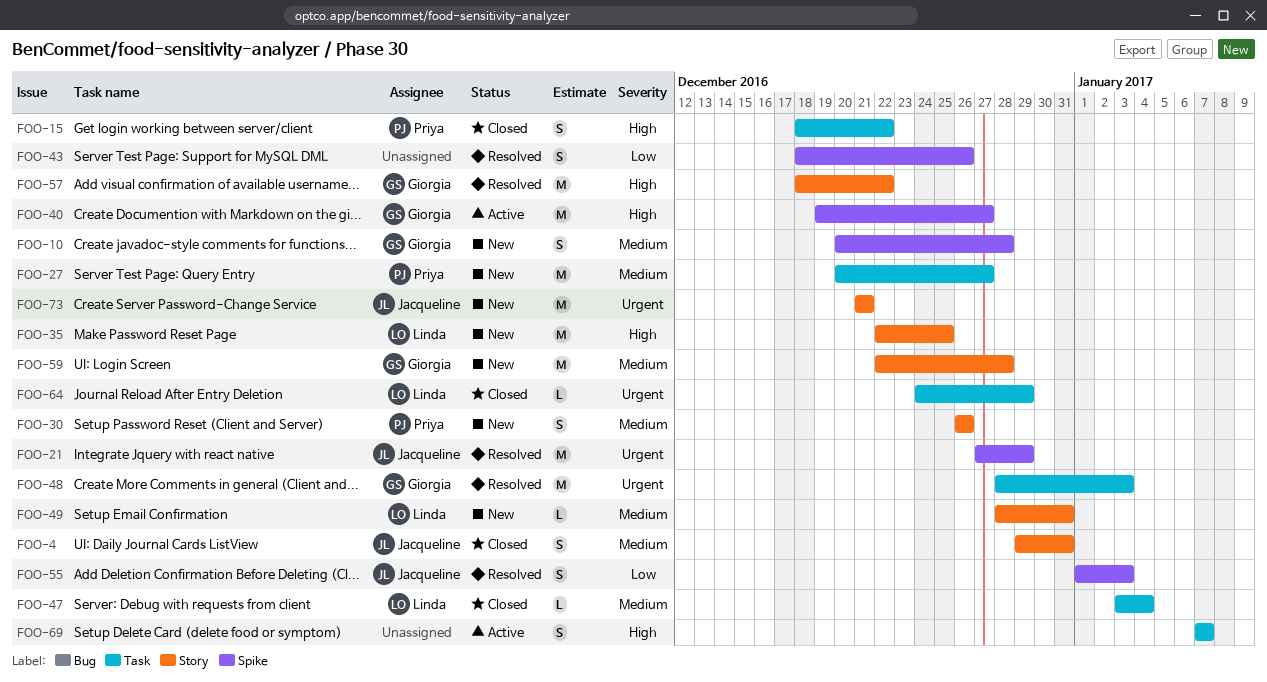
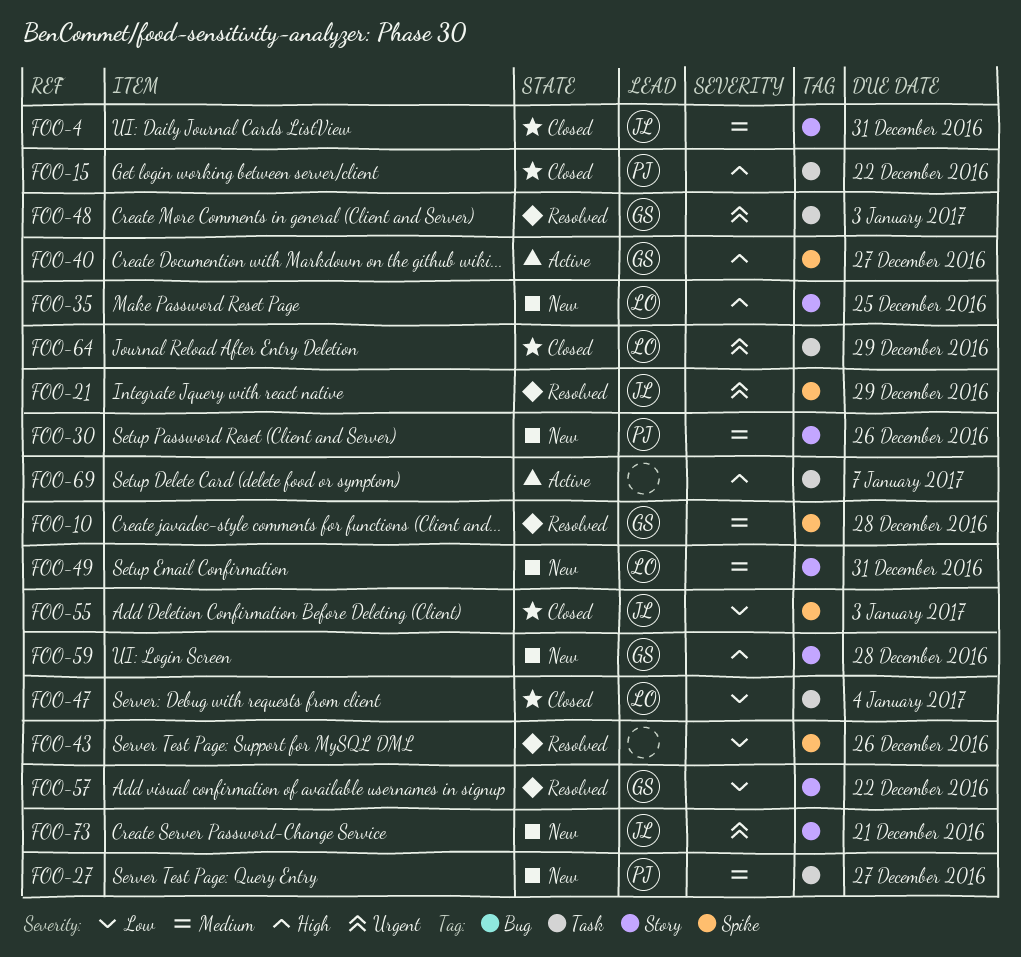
FOO-10, status: New -> Resolved
FOO-47, priority: Medium -> Low
FOO-55, status: Resolved -> Closed
FOO-57, priority: High -> Low
FOO-59, priority: Medium -> High

